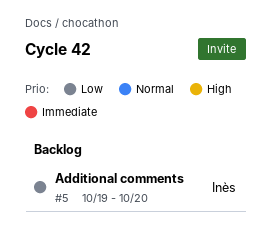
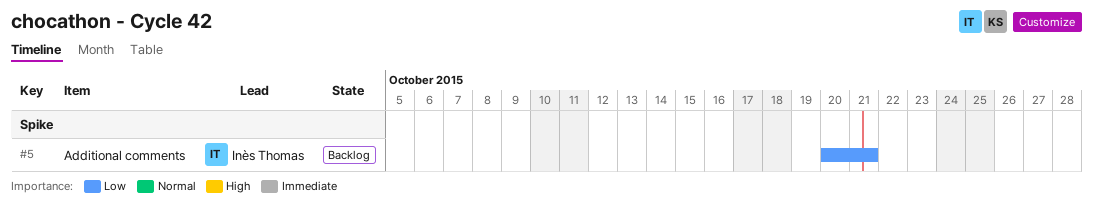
#5, start: Oct 19 -> Oct 20
#5, due: Oct 20 -> Oct 21

